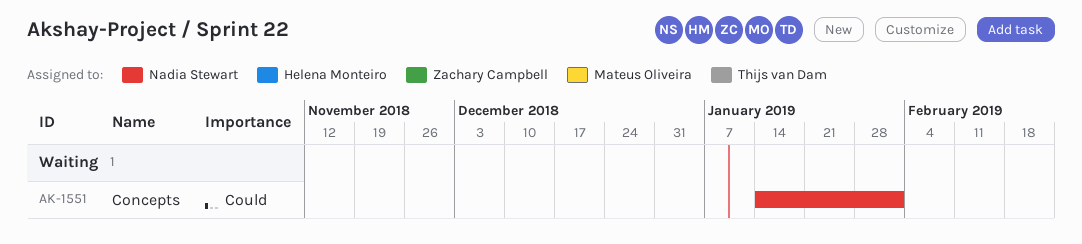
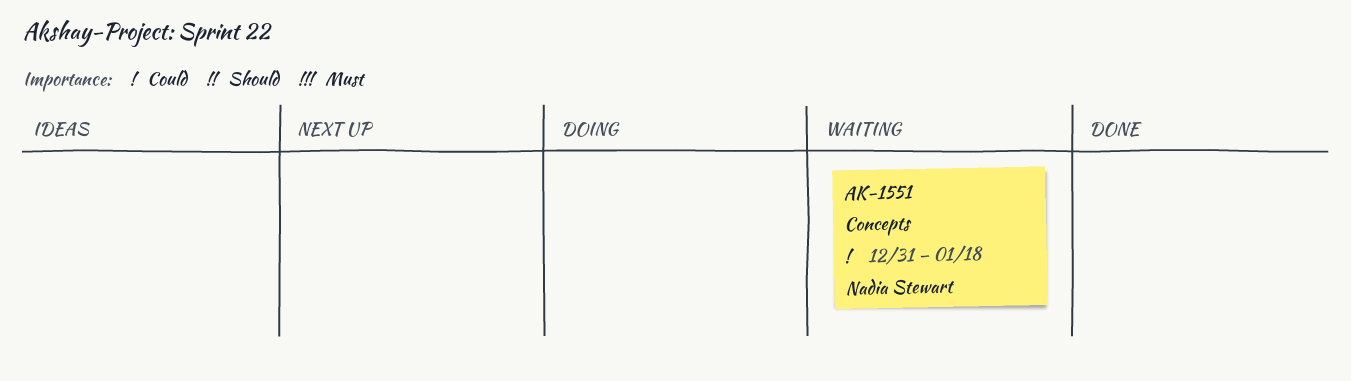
AK-1551, start: Jan 14 -> Dec 31
AK-1551, due: Feb 1 -> Jan 18

